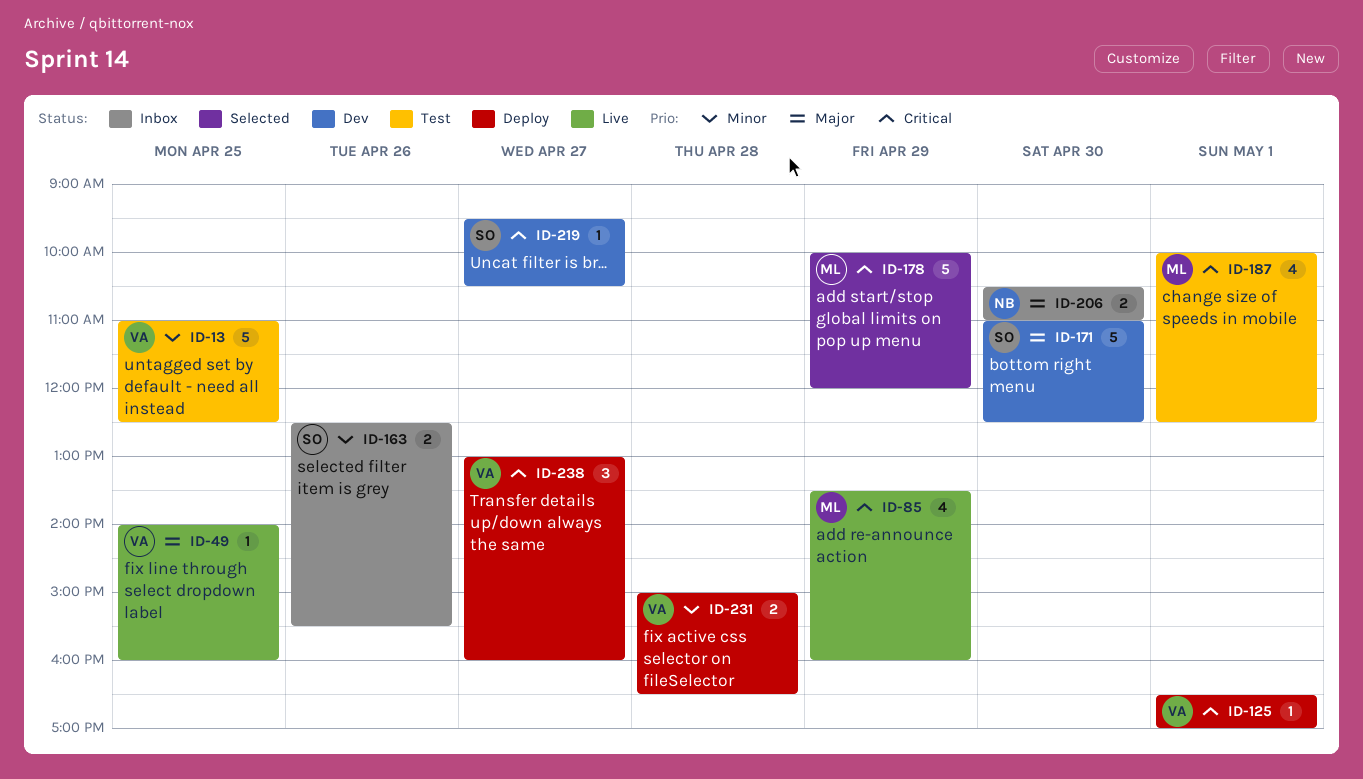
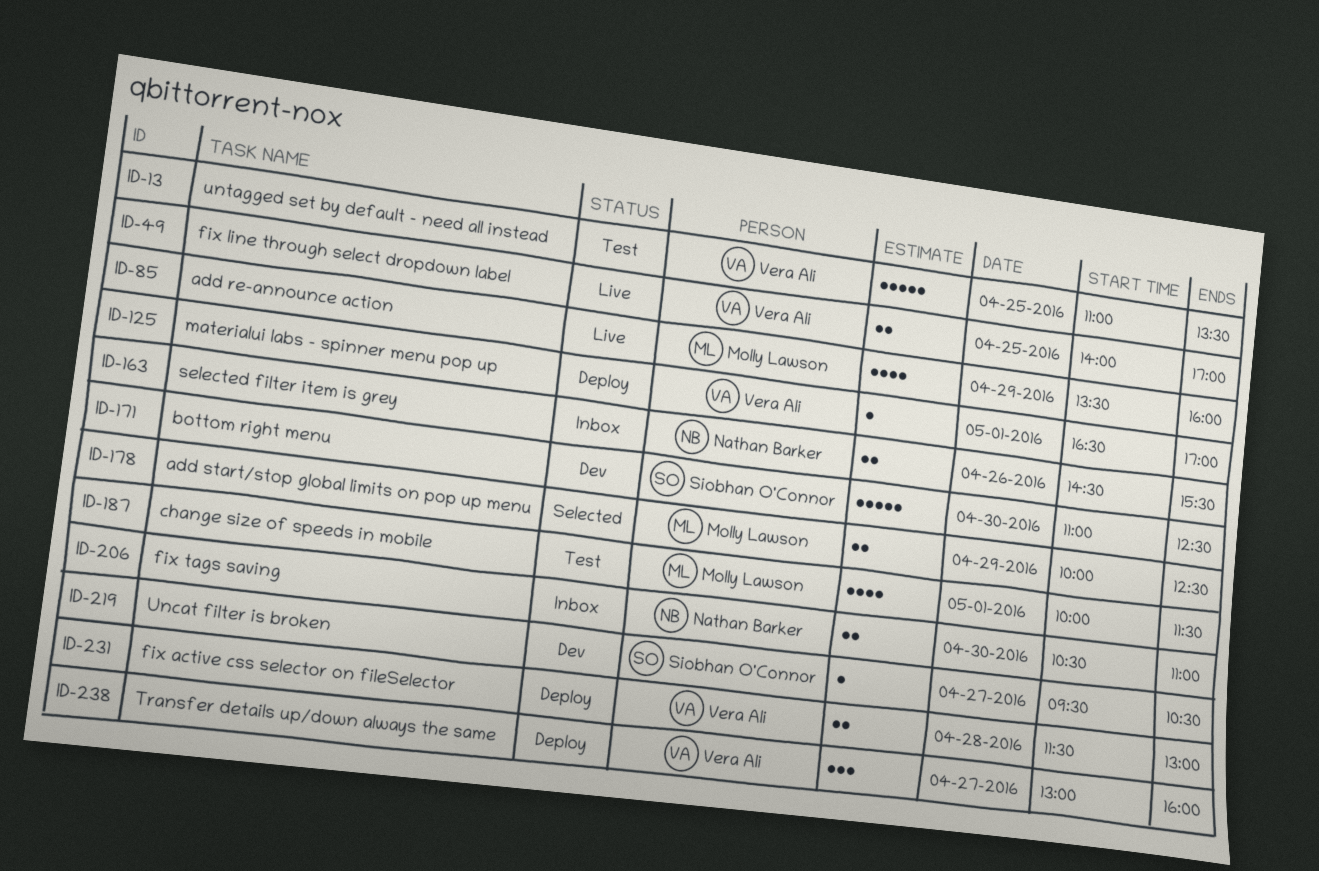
ID-13, ends: 12:30 -> 13:30
ID-49, estimate: 1 -> 2
ID-49, ends: 16:00 -> 17:00
ID-163, owner: Siobhan O'Connor -> Nathan Barker
ID-163, begins: 12:30 -> 14:30
ID-178, estimate: 5 -> 2
ID-178, ends: 12:00 -> 12:30
ID-187, ends: 12:30 -> 11:30
ID-231, begins: 15:00 -> 11:30
ID-231, ends: 16:30 -> 13:00

